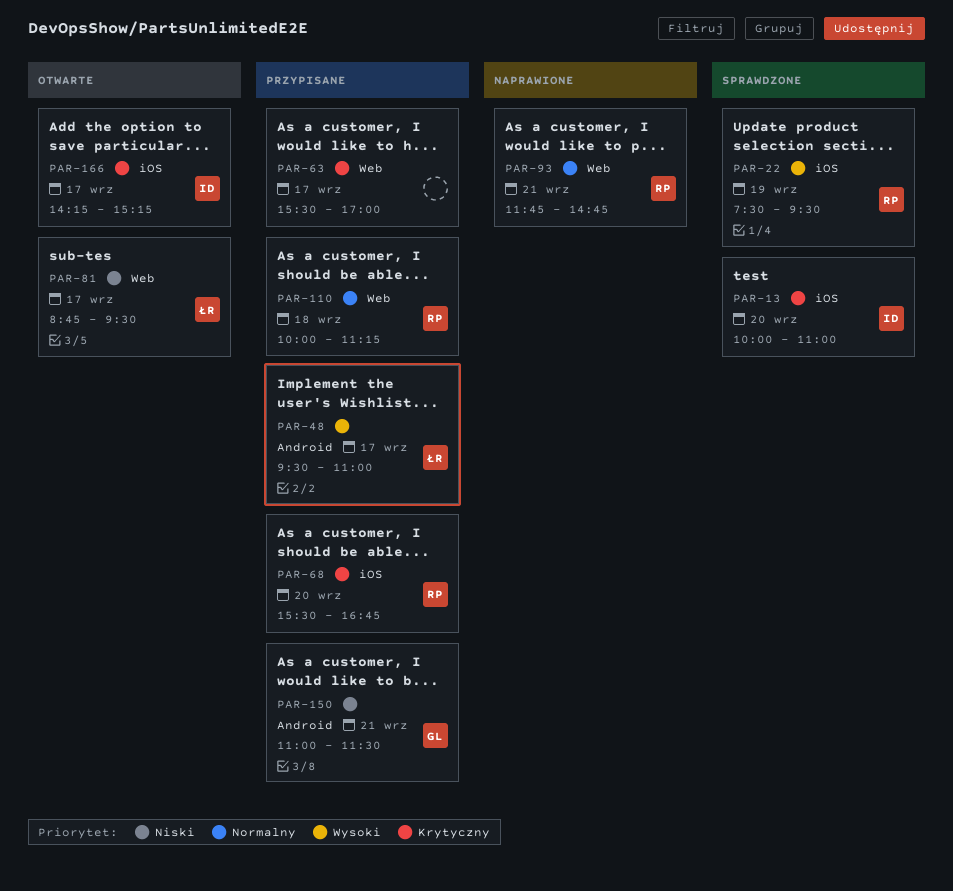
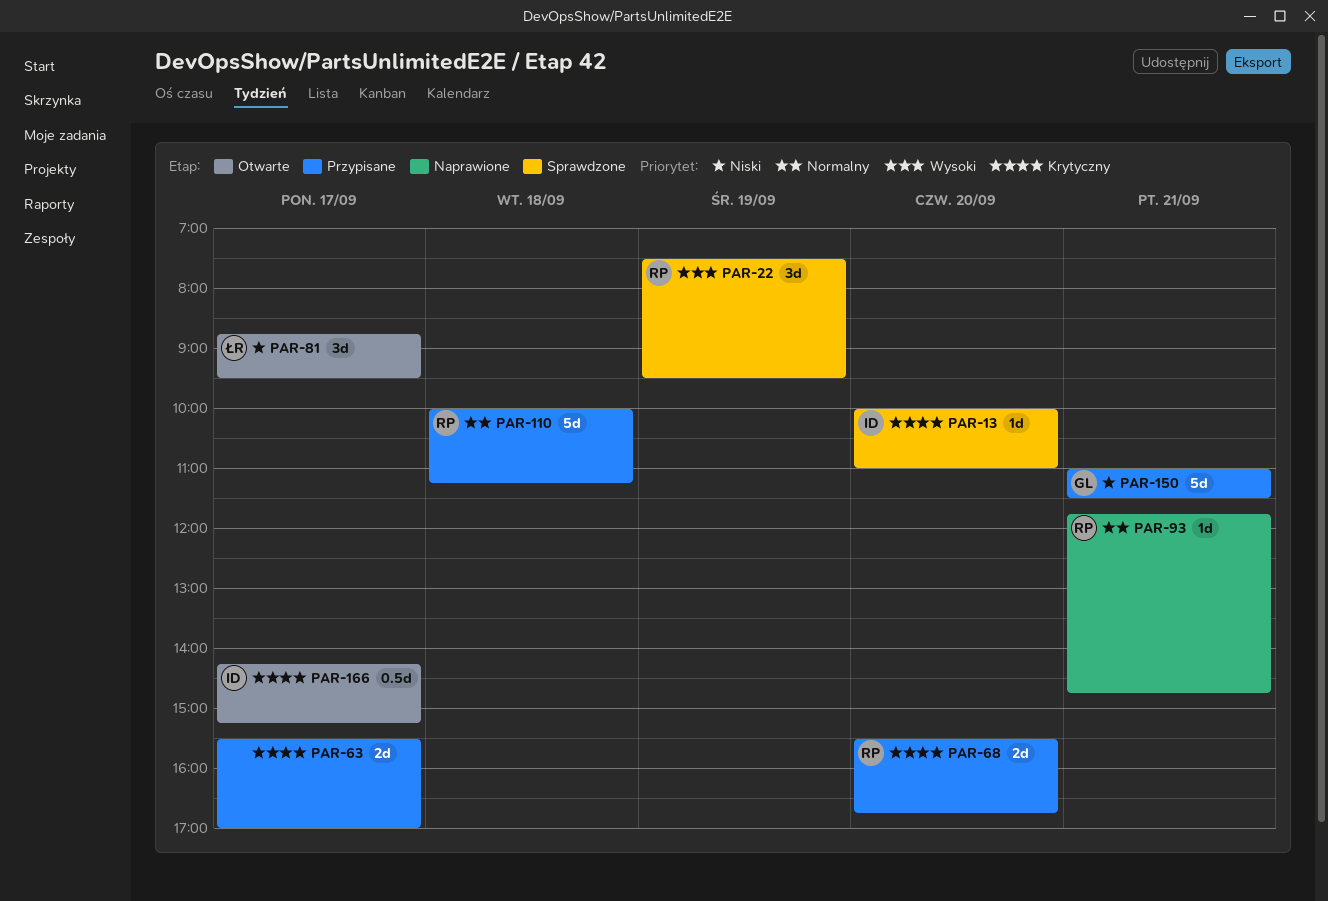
PAR-48: present -> none

